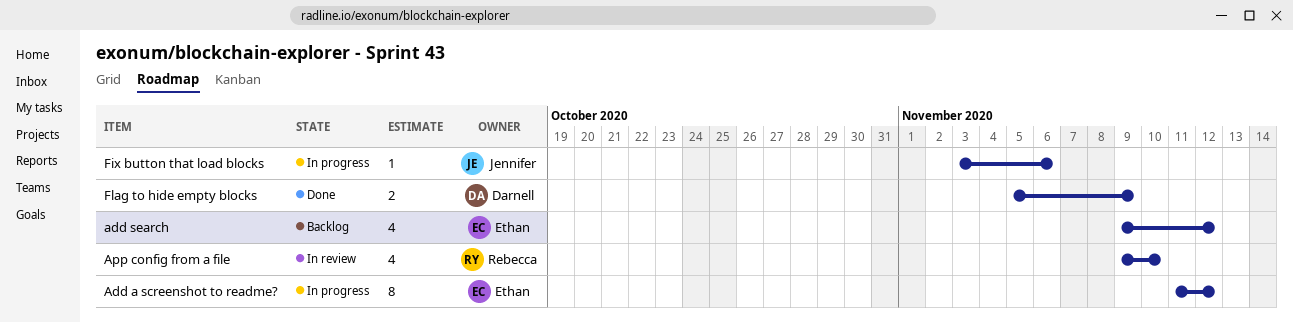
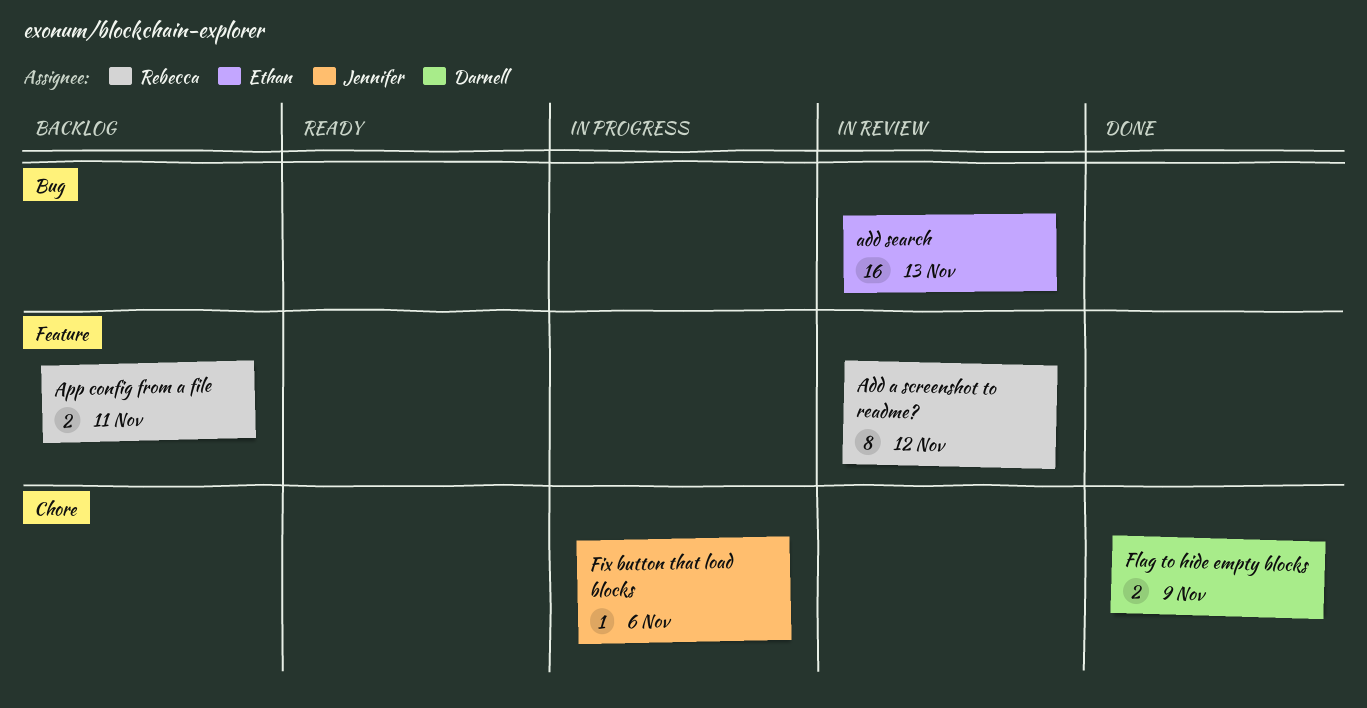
Add a screenshot to readme?, status: In progress -> In review
Add a screenshot to readme?, owner: Ethan -> Rebecca
add search, status: Backlog -> In review
add search, estimate: 4 -> 16
add search, due: Nov 12 -> Nov 13
App config from a file, status: In review -> Backlog
App config from a file, estimate: 4 -> 2
App config from a file, due: Nov 10 -> Nov 11

